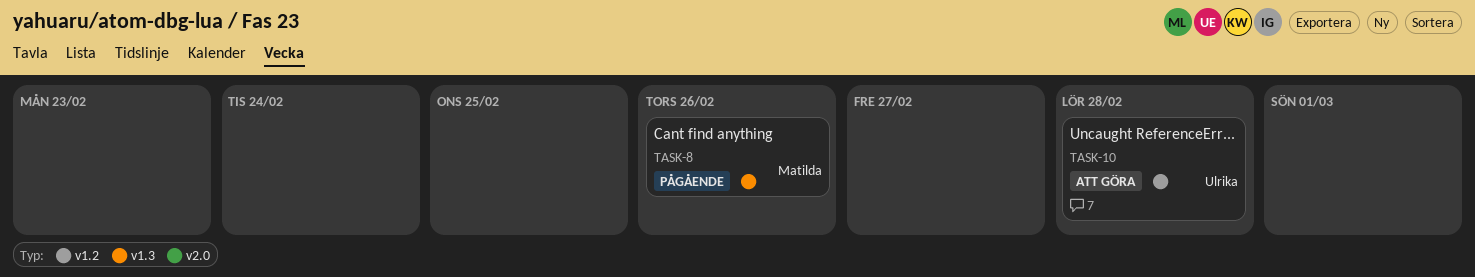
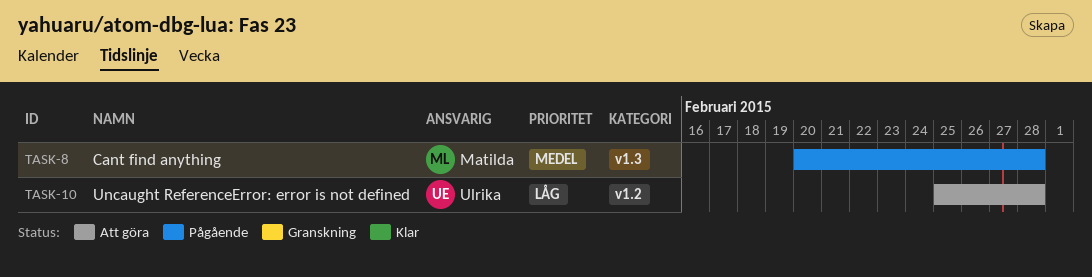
TASK-8, due: Feb 26 -> Feb 28

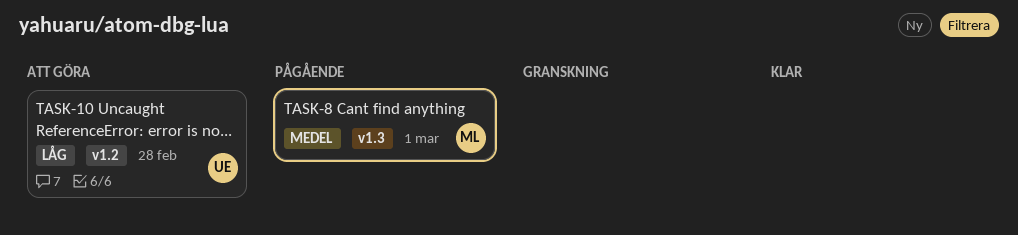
TASK-8, due: Feb 28 -> Mar 1

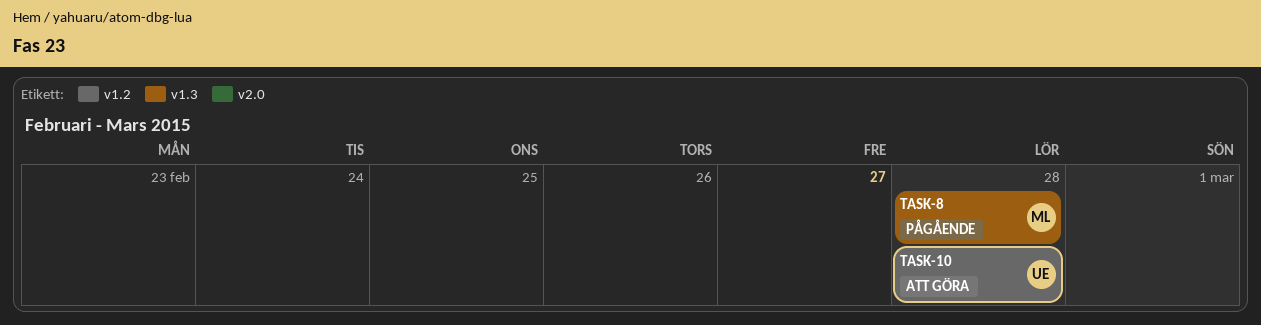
TASK-8, due: Mar 1 -> Feb 28

